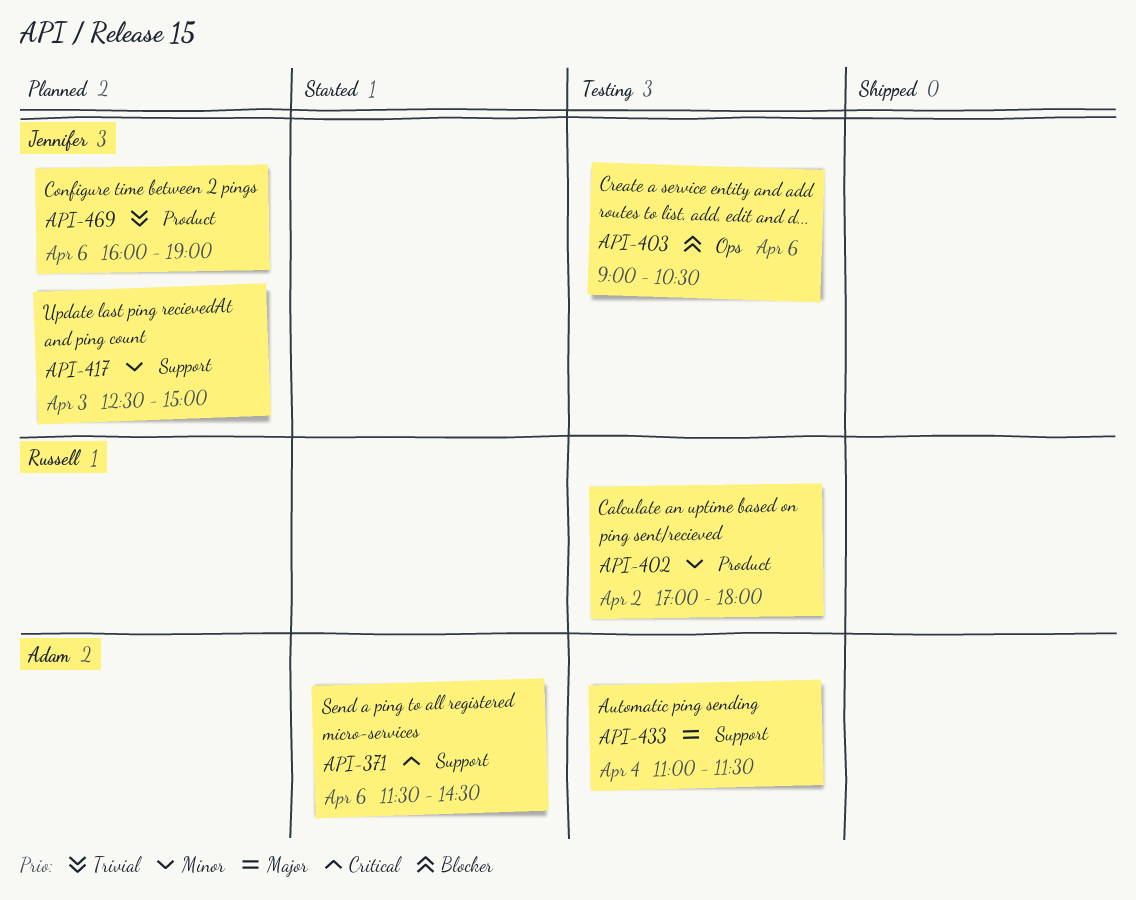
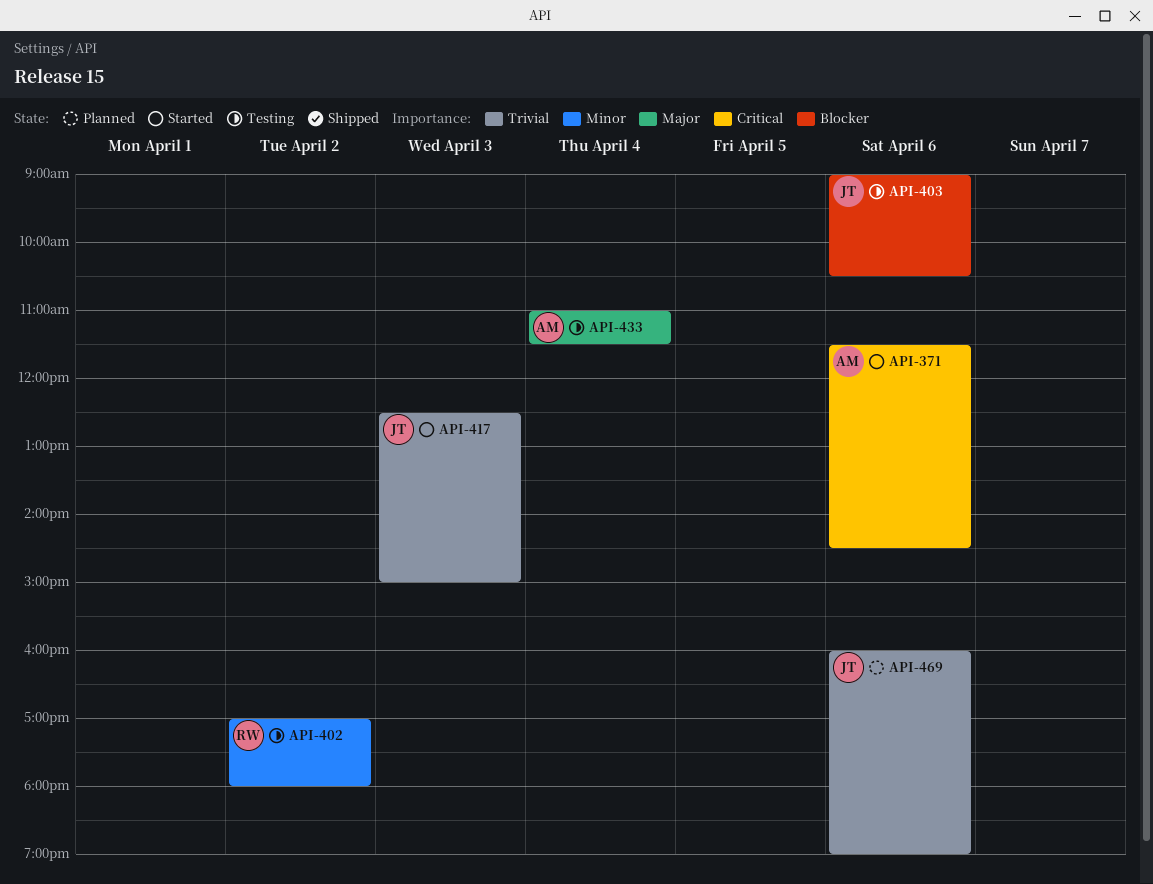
API-417, status: Planned -> Started
API-417, priority: Minor -> Trivial

